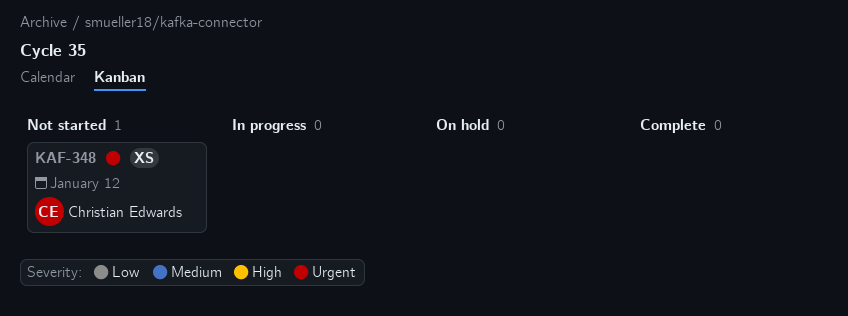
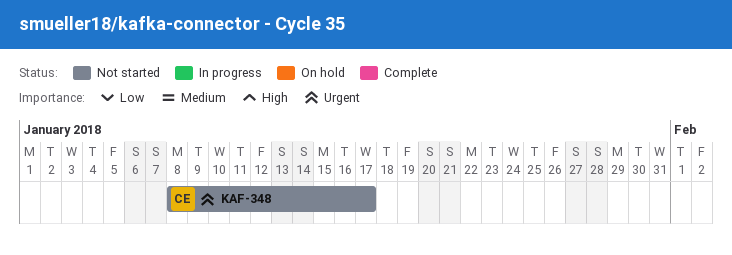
KAF-348, due: Jan 12 -> Jan 17

